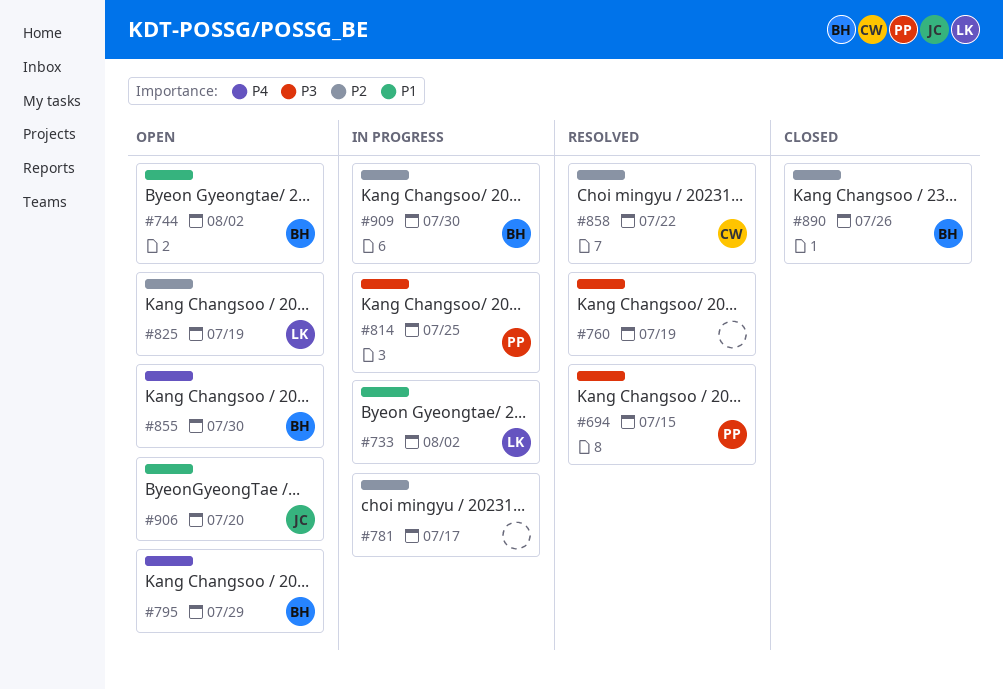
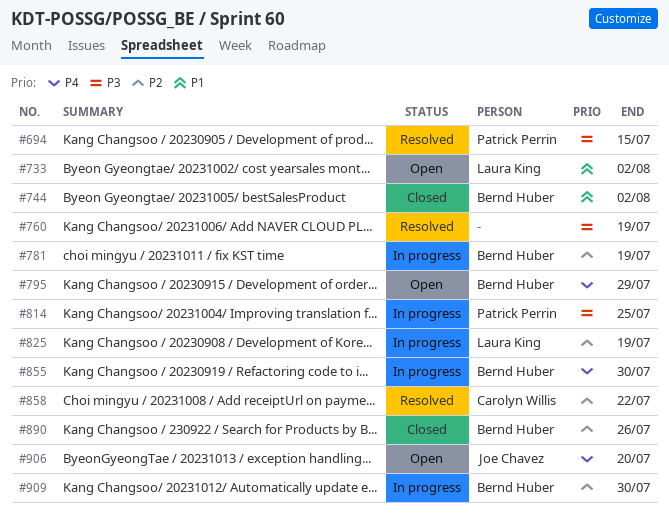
#733, status: In progress -> Open
#744, status: Open -> Closed
#781, owner: none -> Bernd Huber
#781, due: Jul 17 -> Jul 19
#825, status: Open -> In progress
#855, status: Open -> In progress
#906, priority: P1 -> P4

